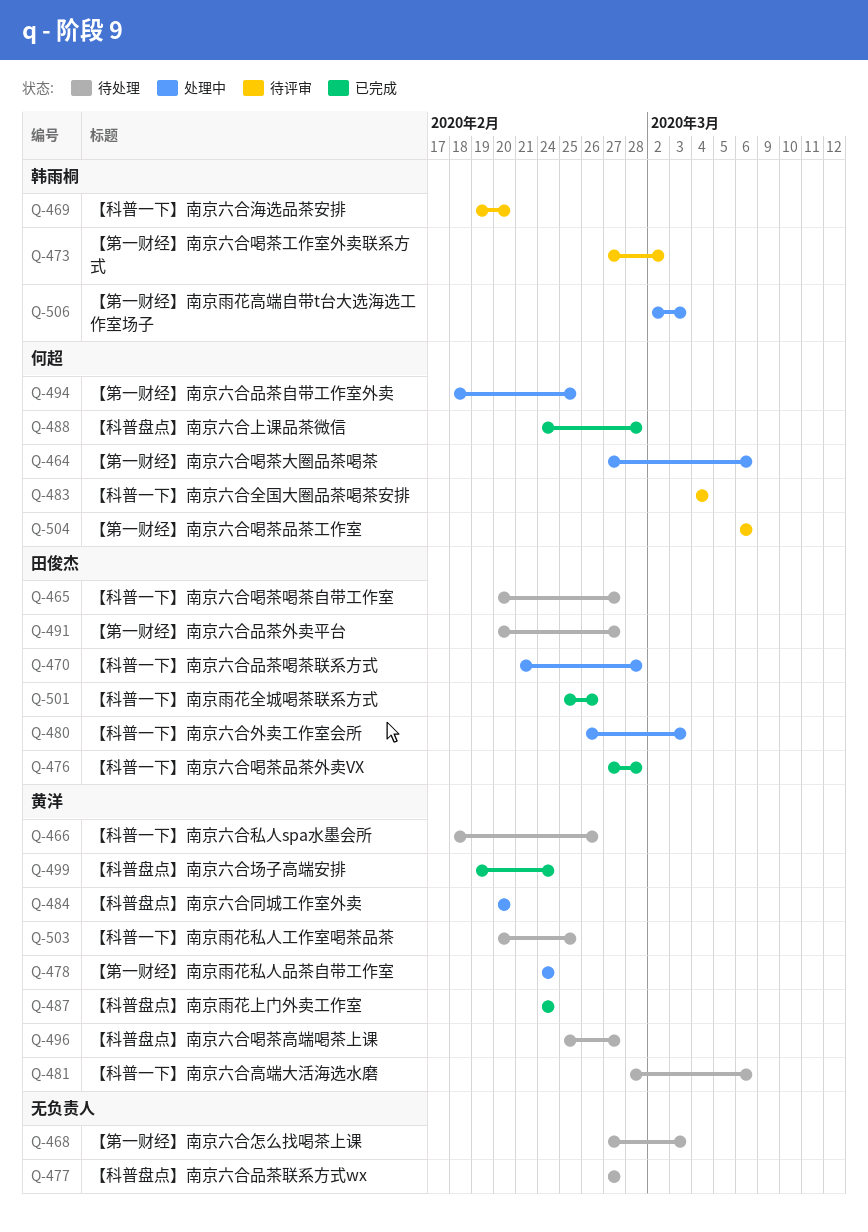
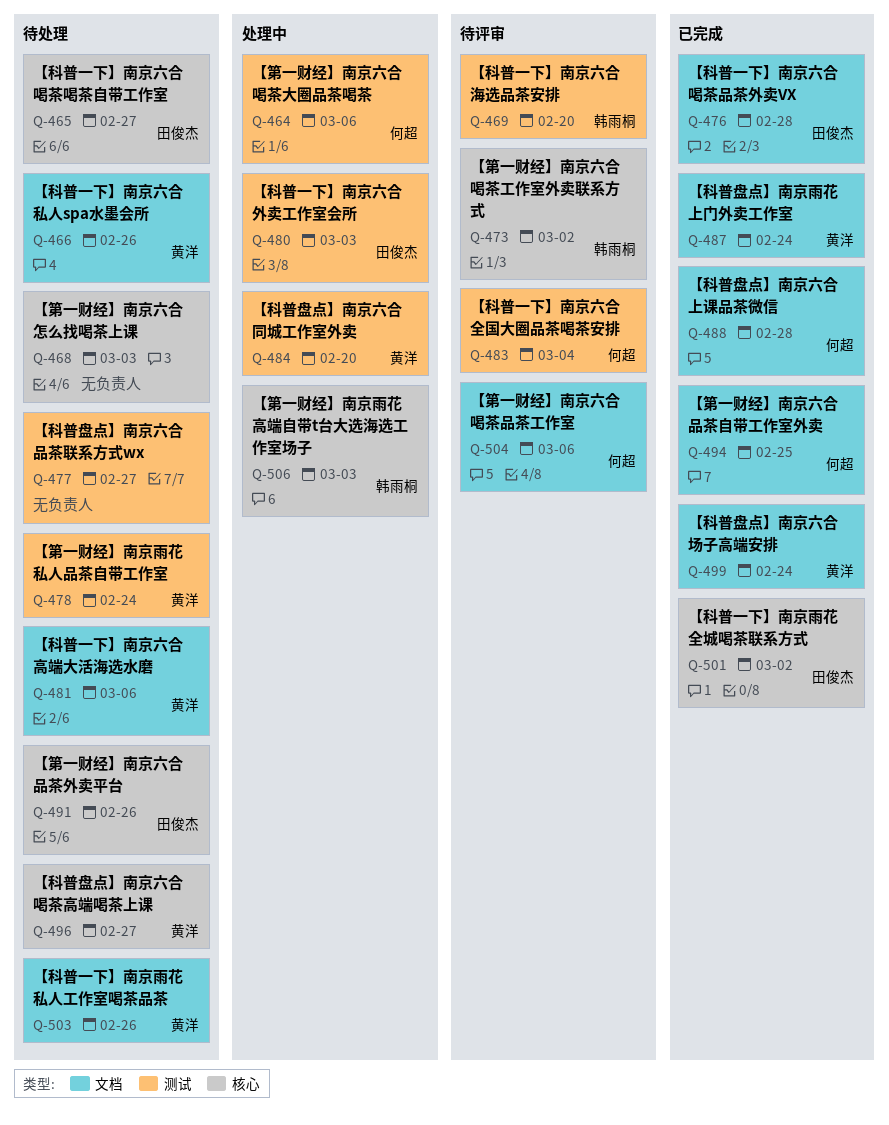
Q-470: present -> none
Q-478, status: 处理中 -> 待处理
Q-491, due: Feb 27 -> Feb 26
Q-494, status: 处理中 -> 已完成
Q-501, due: Feb 26 -> Mar 2
Q-503, due: Feb 25 -> Feb 26

